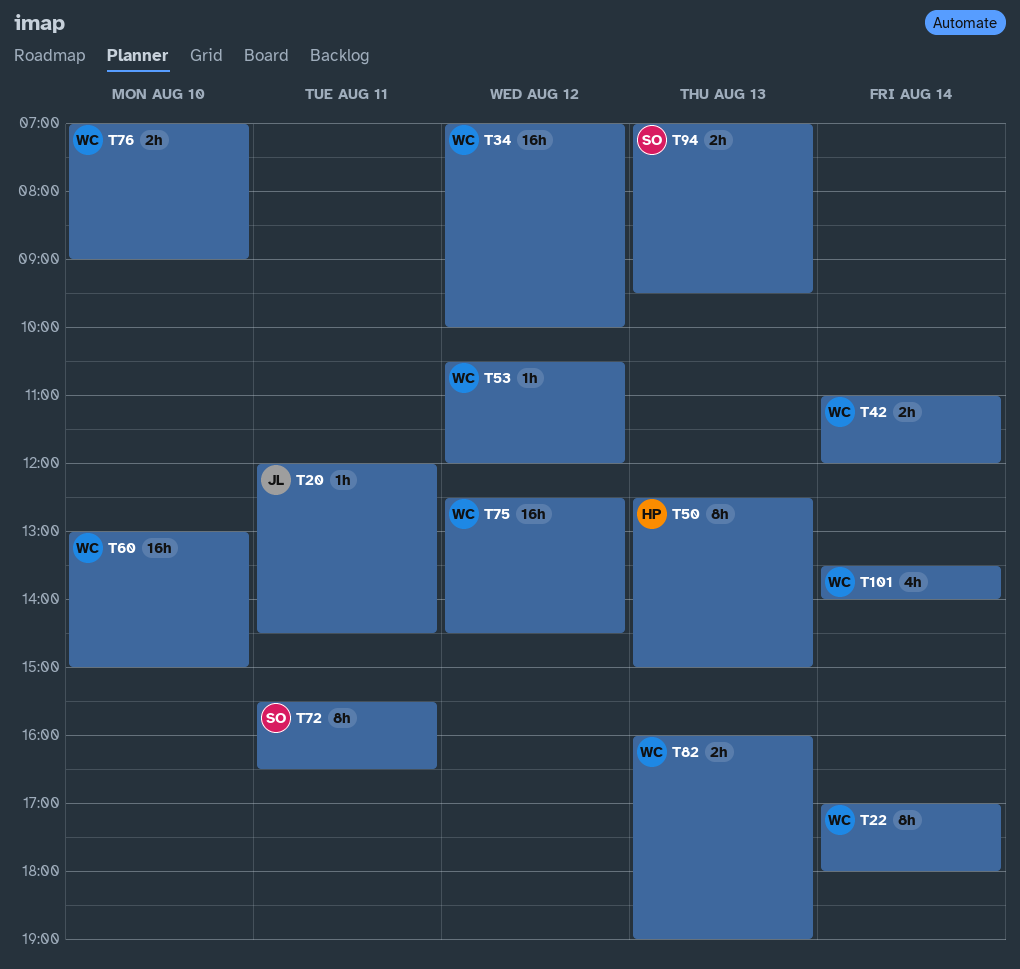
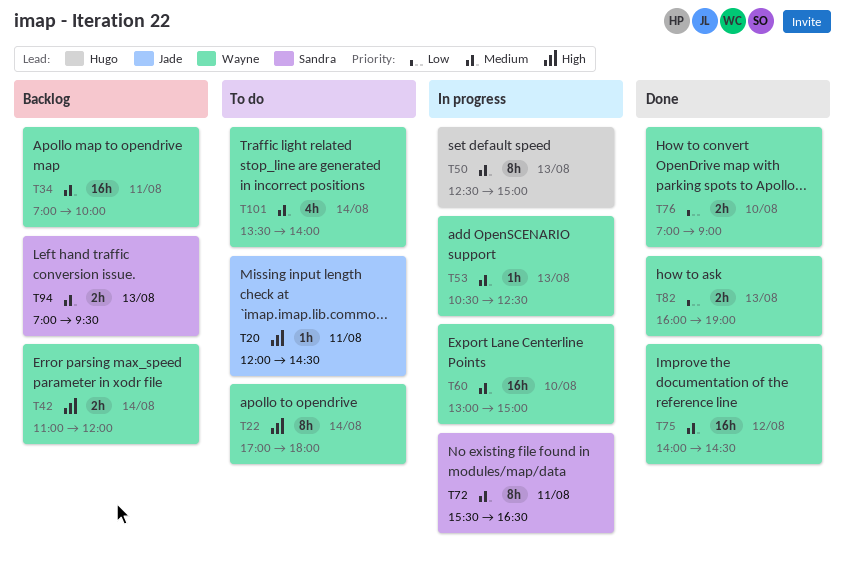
T34, day: Aug 12 -> Aug 11
T53, day: Aug 12 -> Aug 13
T53, ends: 12:00 -> 12:30
T75, begins: 12:30 -> 14:00

